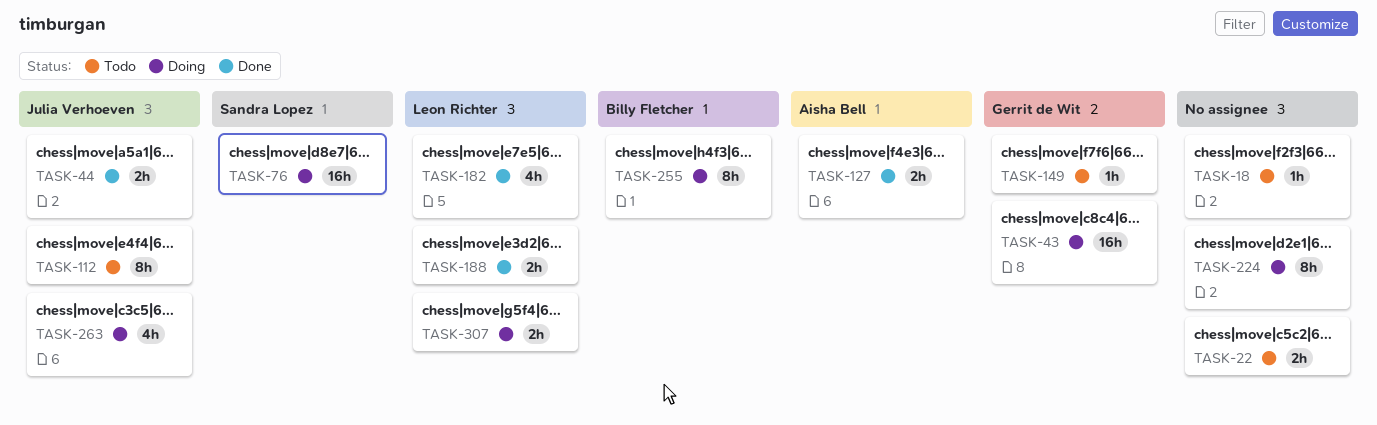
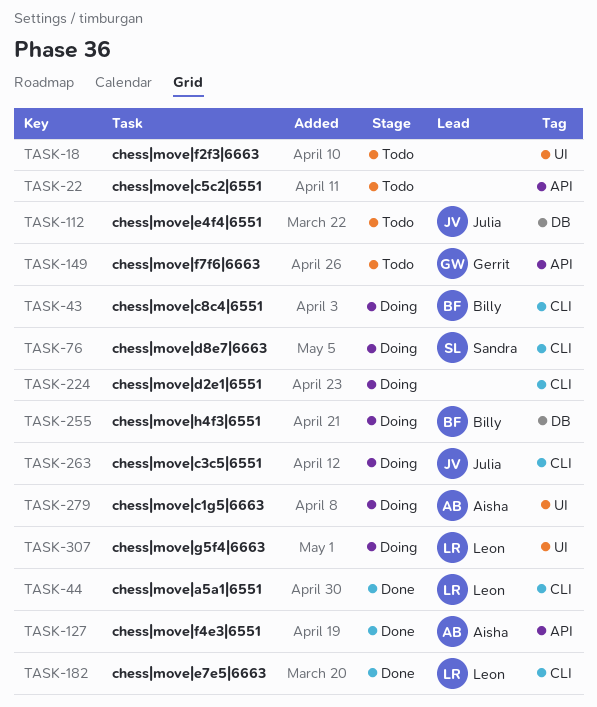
TASK-43, owner: Gerrit de Wit -> Billy Fletcher
TASK-44, owner: Julia Verhoeven -> Leon Richter
TASK-188: present -> none
TASK-279: none -> present

